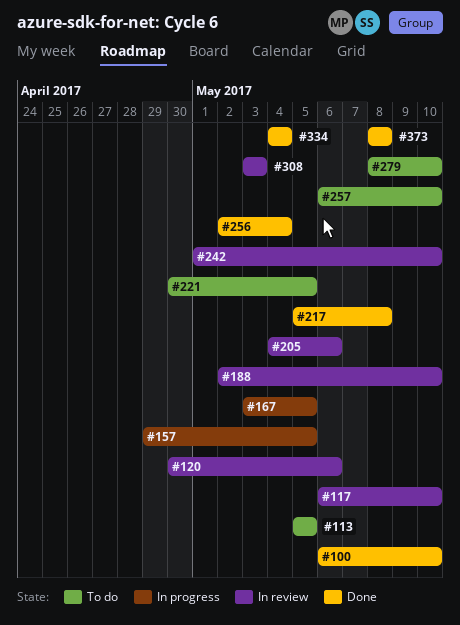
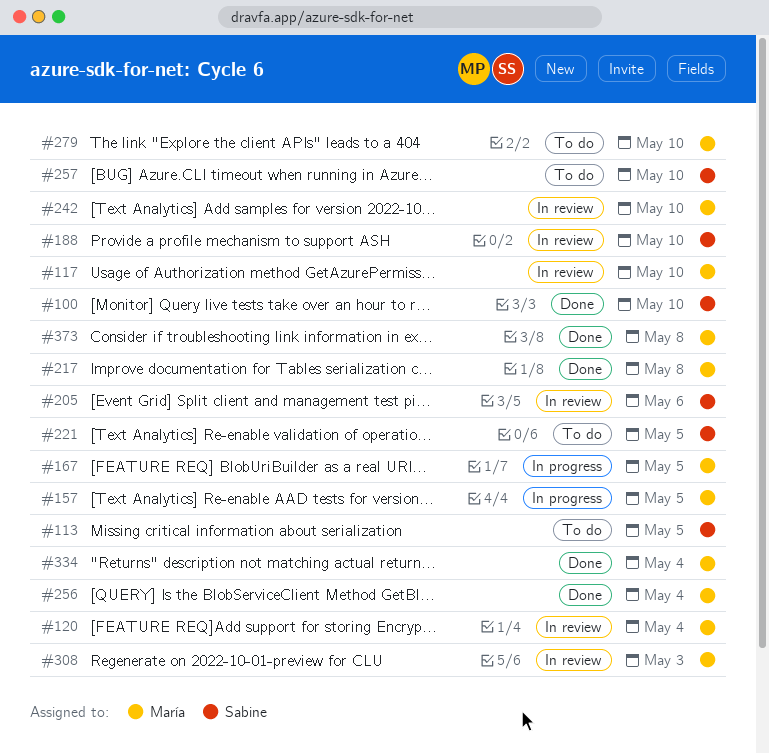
#120, due: May 6 -> May 4

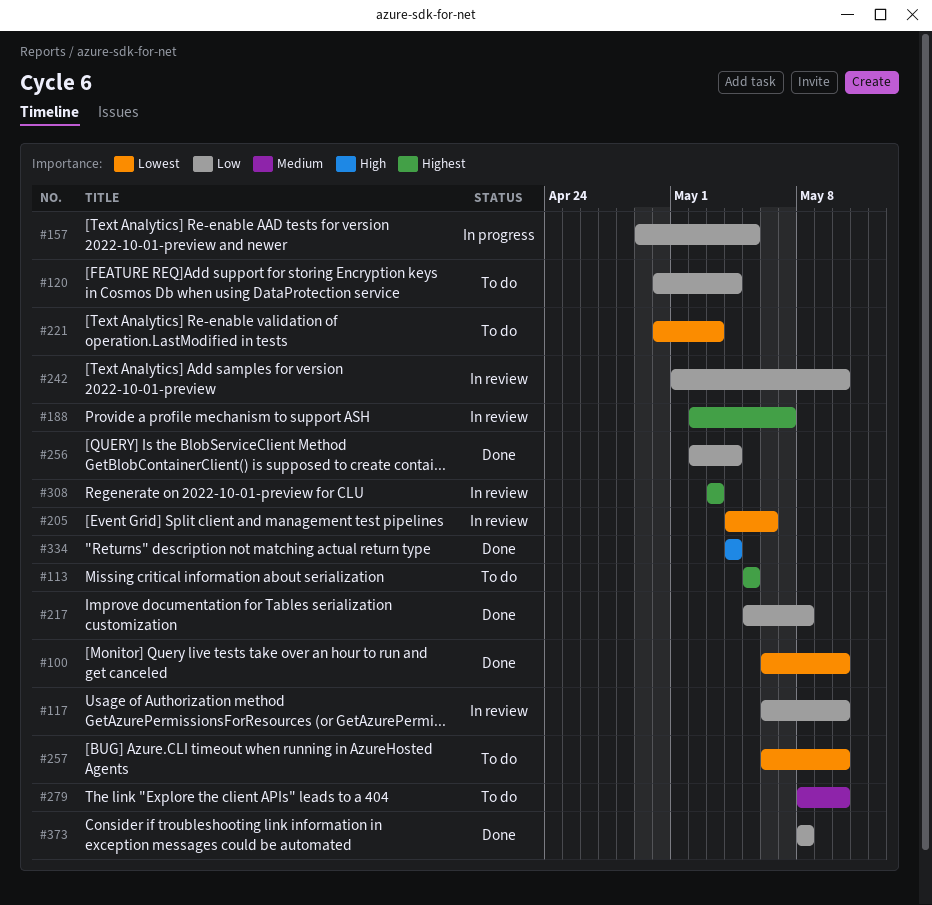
#120, status: In review -> To do
#167: present -> none
#188, due: May 10 -> May 7
#221, due: May 5 -> May 3

